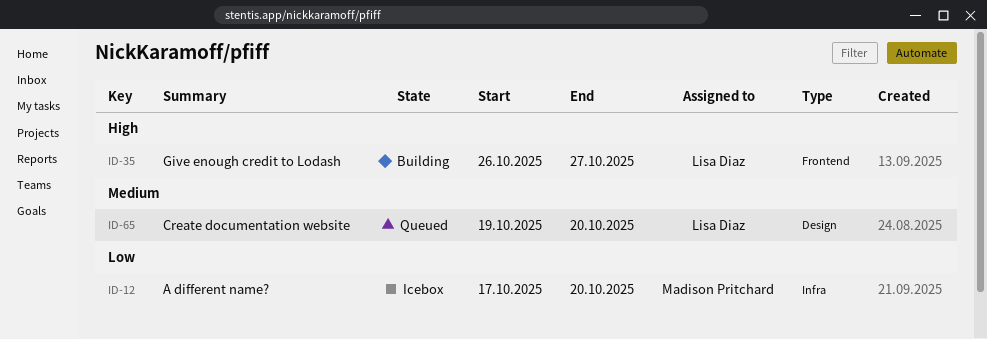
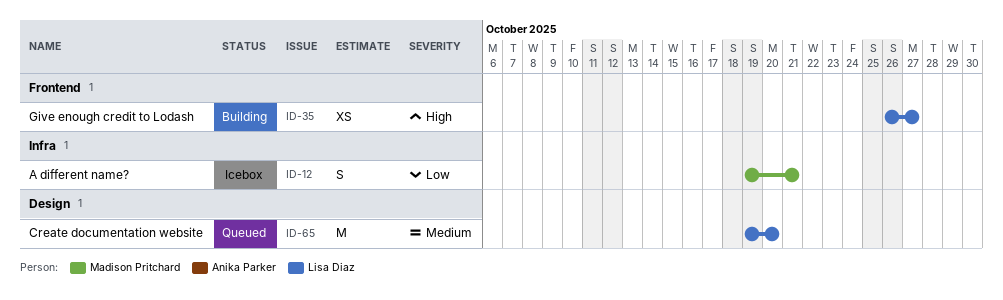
ID-12, start: Oct 17 -> Oct 19
ID-12, due: Oct 20 -> Oct 21

